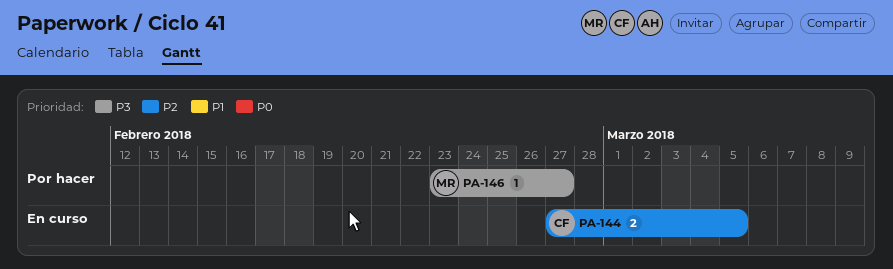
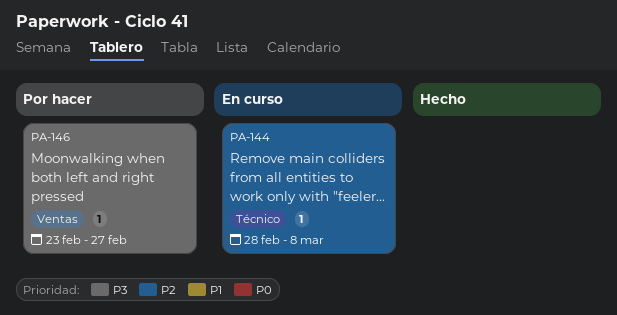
PA-144, estimate: 2 -> 1
PA-144, start: Feb 27 -> Feb 28
PA-144, due: Mar 5 -> Mar 8

